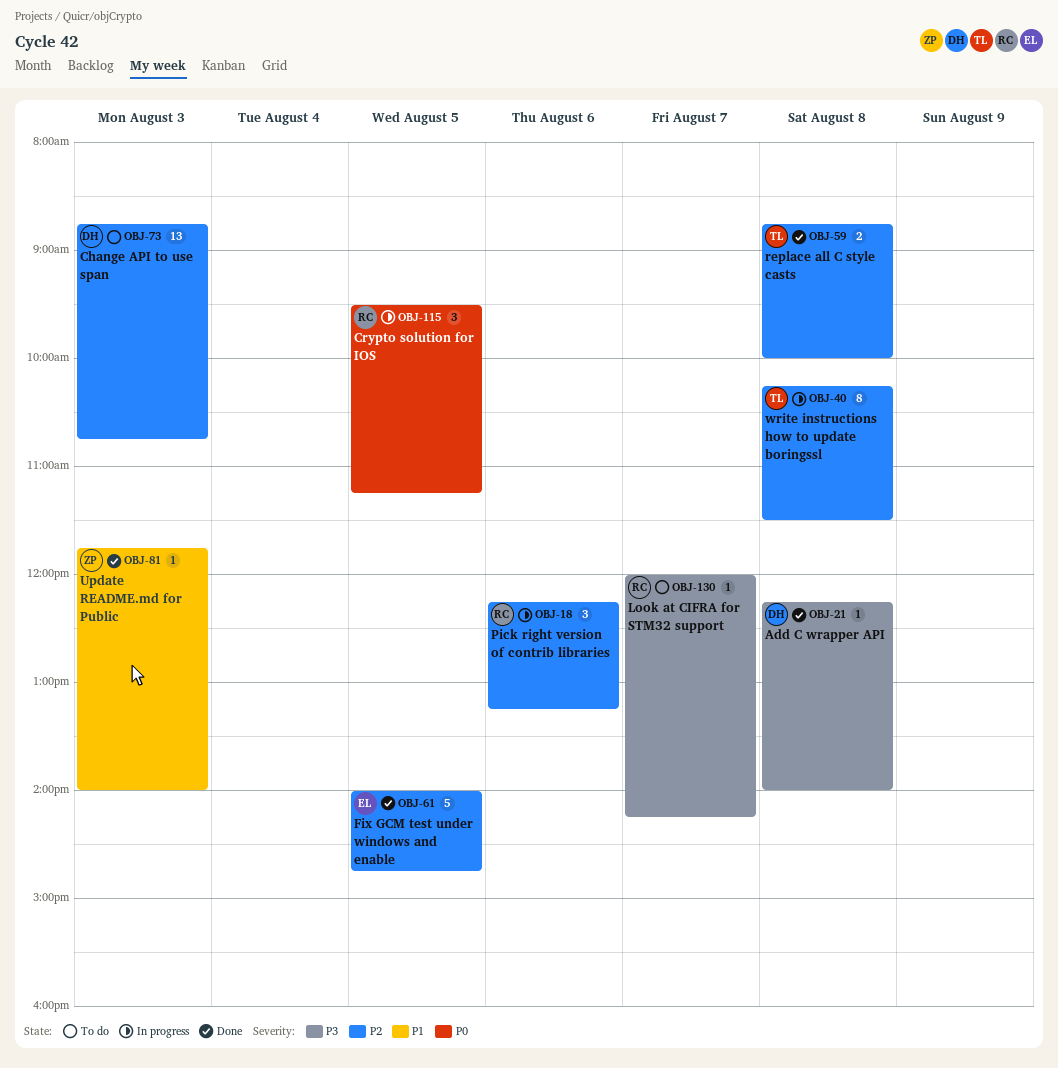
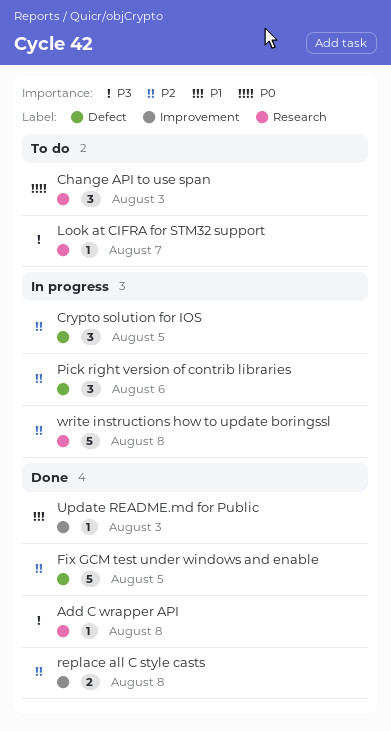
Change API to use span, priority: P2 -> P0
Change API to use span, estimate: 13 -> 3
Crypto solution for IOS, priority: P0 -> P2
write instructions how to update boringssl, estimate: 8 -> 5

